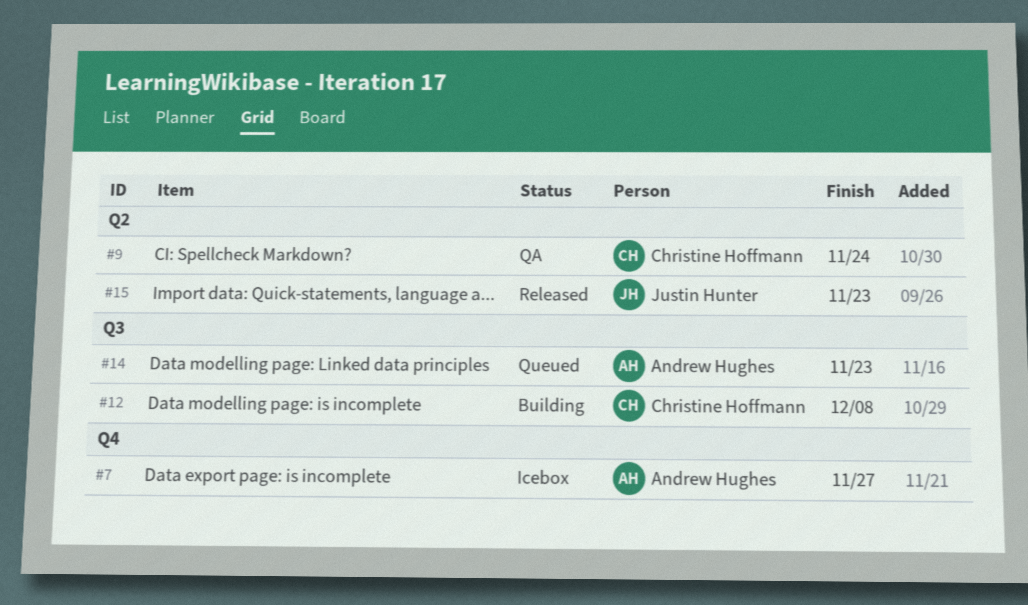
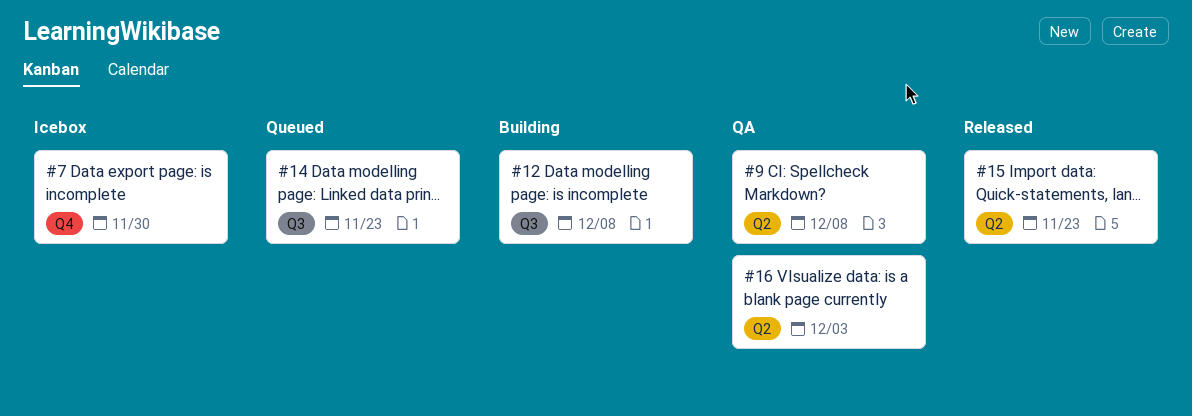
#7, due: Nov 27 -> Nov 30
#9, due: Nov 24 -> Dec 8
#16: none -> present

